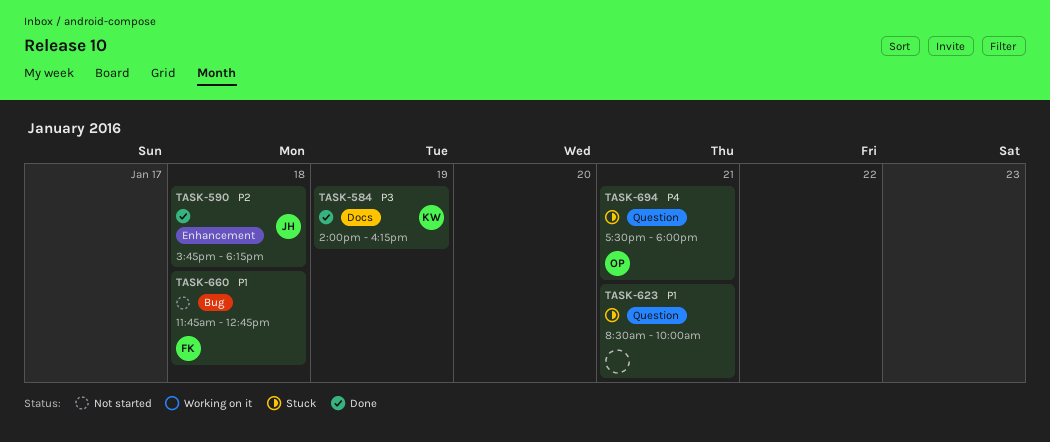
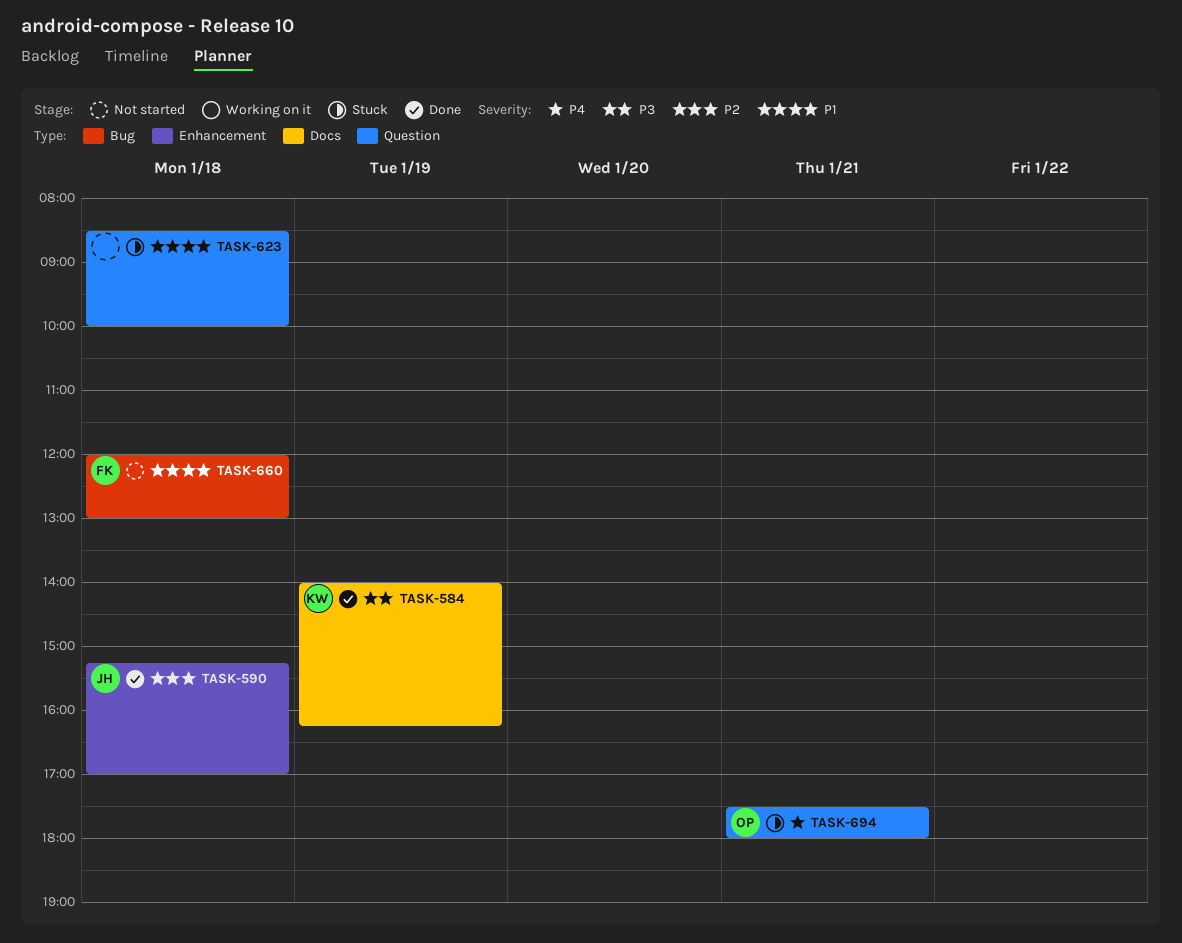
TASK-590, begins: 15:45 -> 15:15
TASK-590, ends: 18:15 -> 17:00
TASK-623, day: Jan 21 -> Jan 18
TASK-660, begins: 11:45 -> 12:00
TASK-660, ends: 12:45 -> 13:00

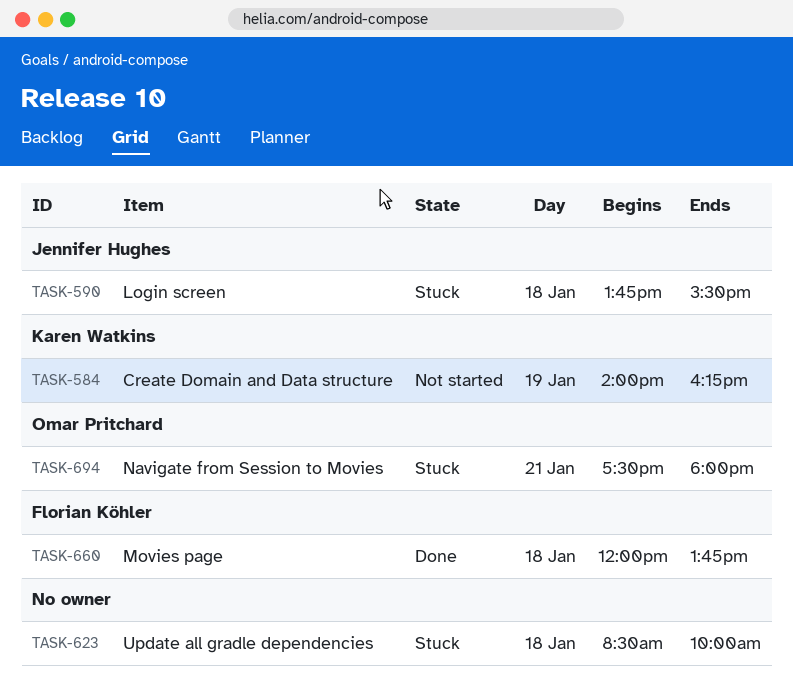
TASK-584, status: Done -> Not started
TASK-590, status: Done -> Stuck
TASK-590, begins: 15:15 -> 13:45
TASK-590, ends: 17:00 -> 15:30
TASK-660, status: Not started -> Done
TASK-660, ends: 13:00 -> 13:45

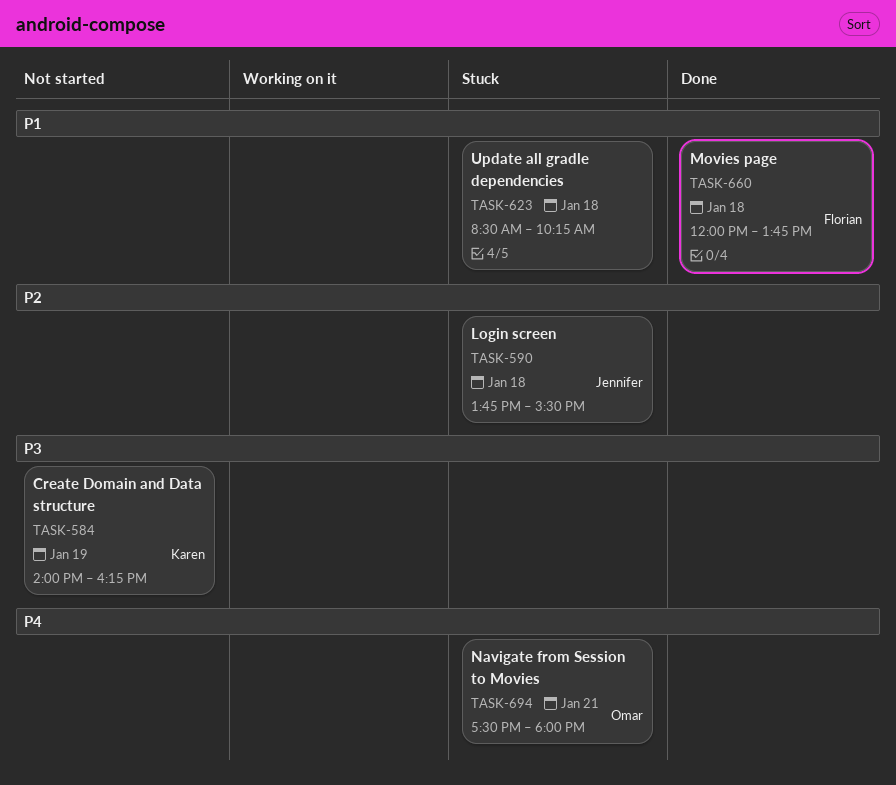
TASK-623, ends: 10:00 -> 10:15

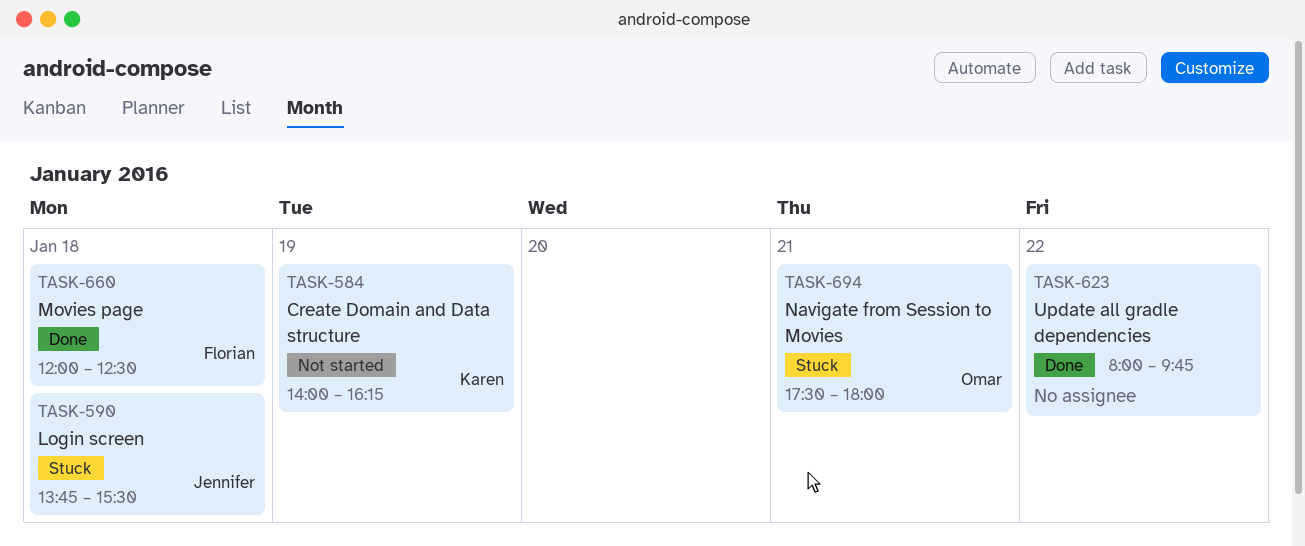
TASK-623, status: Stuck -> Done
TASK-623, day: Jan 18 -> Jan 22
TASK-623, begins: 08:30 -> 08:00
TASK-623, ends: 10:15 -> 09:45
TASK-660, ends: 13:45 -> 12:30

